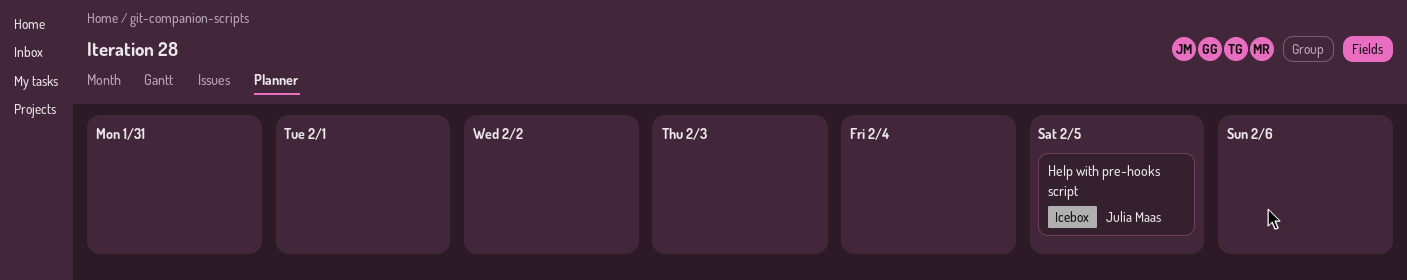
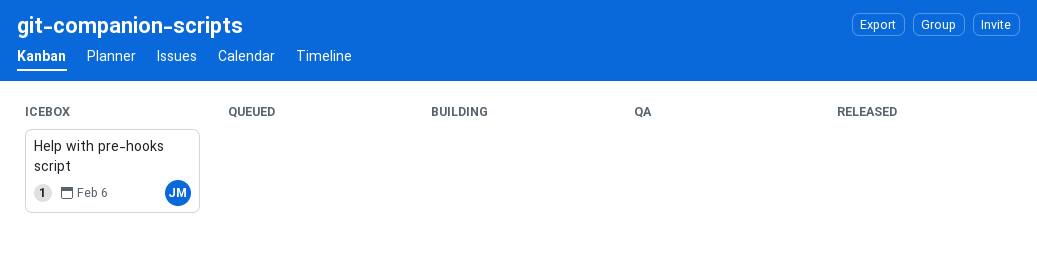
Help with pre-hooks script, due: Feb 5 -> Feb 6

